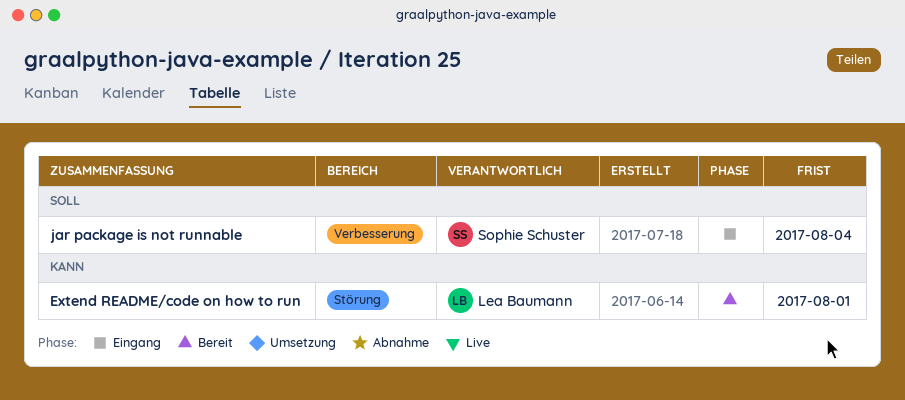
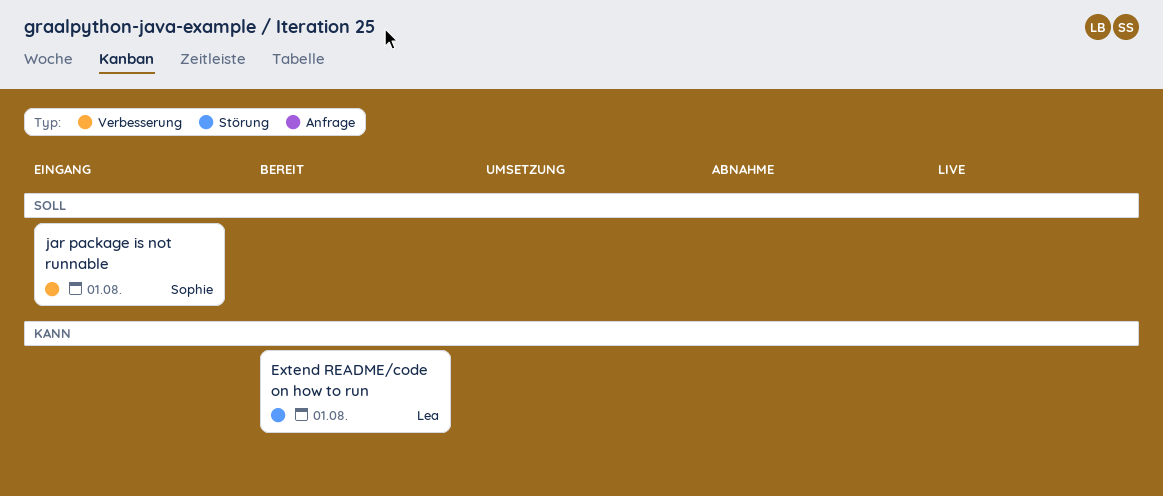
jar package is not runnable, due: Aug 4 -> Aug 1

